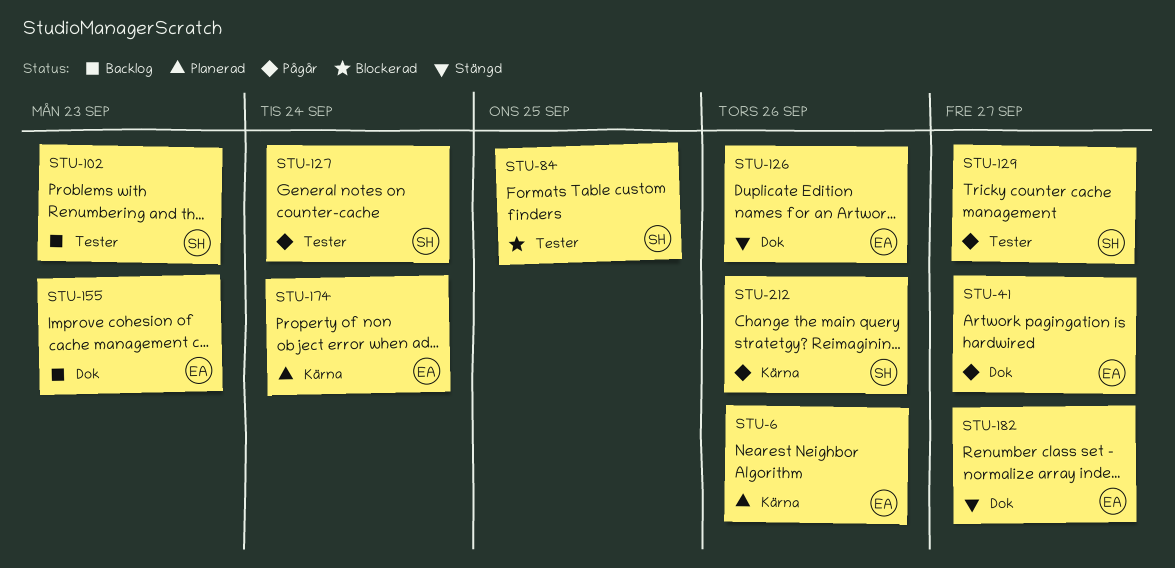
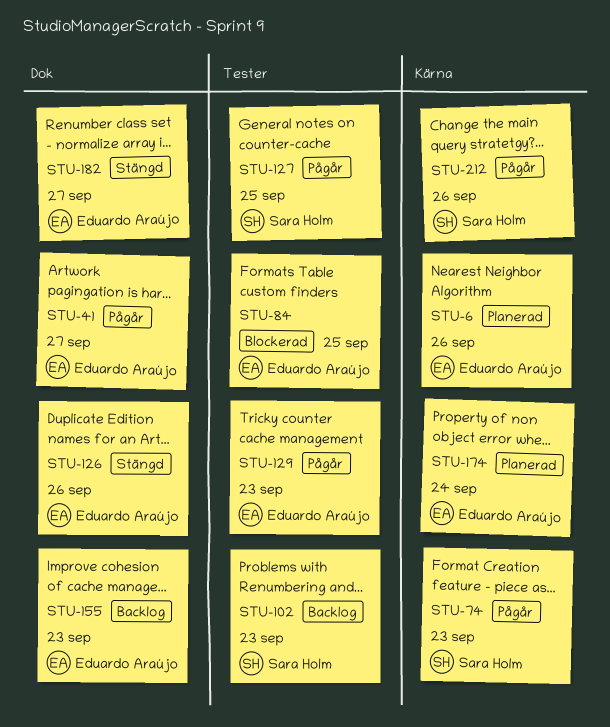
STU-74: none -> present
STU-84, owner: Sara Holm -> Eduardo Araújo
STU-127, due: Sep 24 -> Sep 25
STU-129, owner: Sara Holm -> Eduardo Araújo
STU-129, due: Sep 27 -> Sep 23

